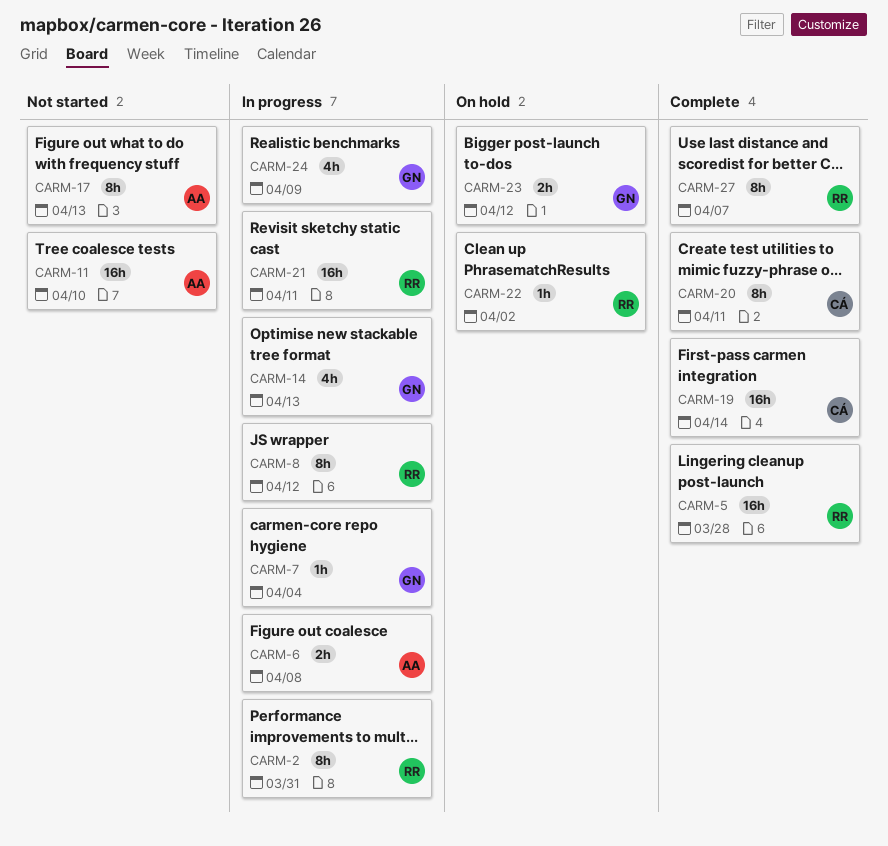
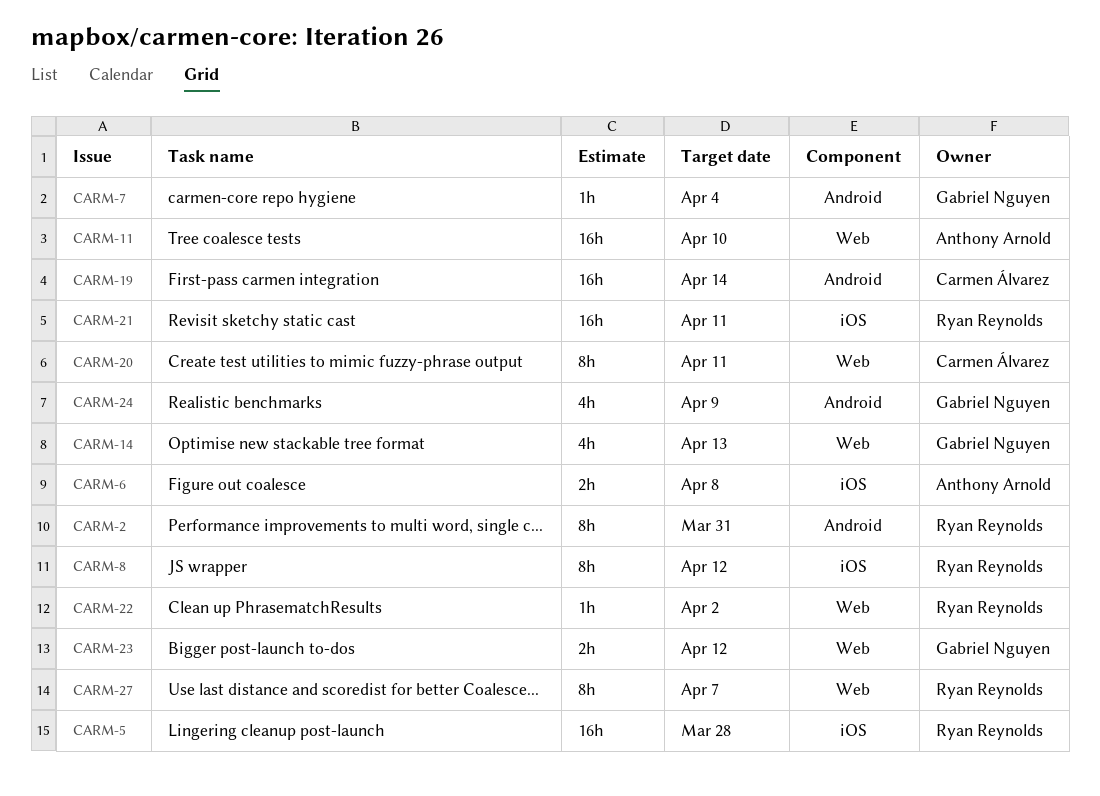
CARM-17: present -> none

